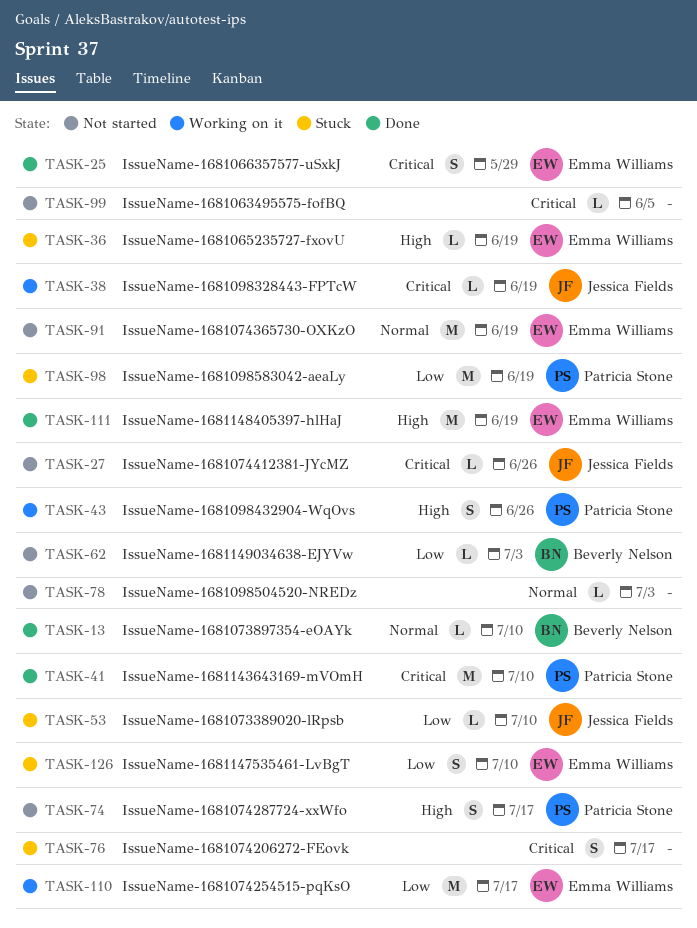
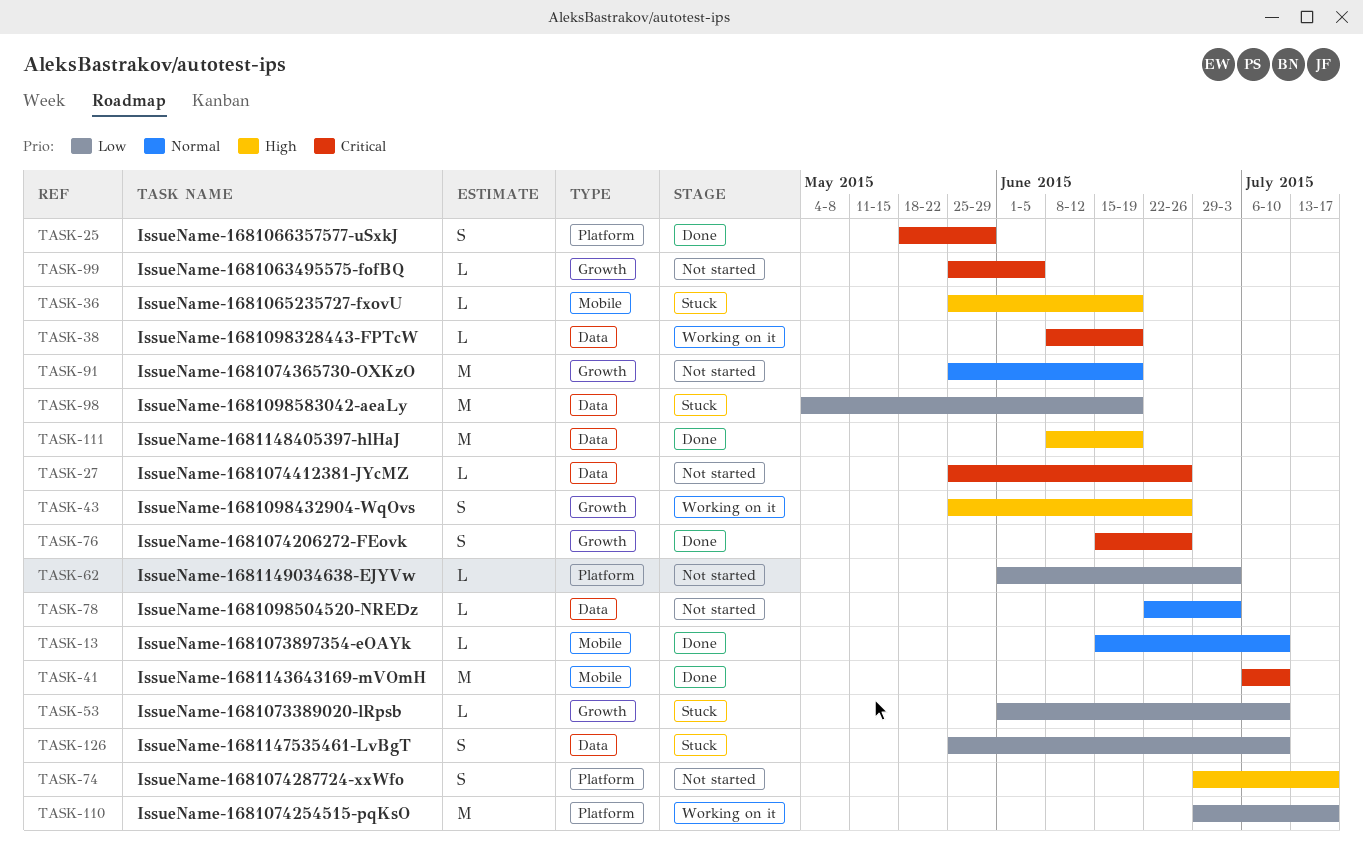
TASK-76, status: Stuck -> Done
TASK-76, due: Jul 17 -> Jun 26

